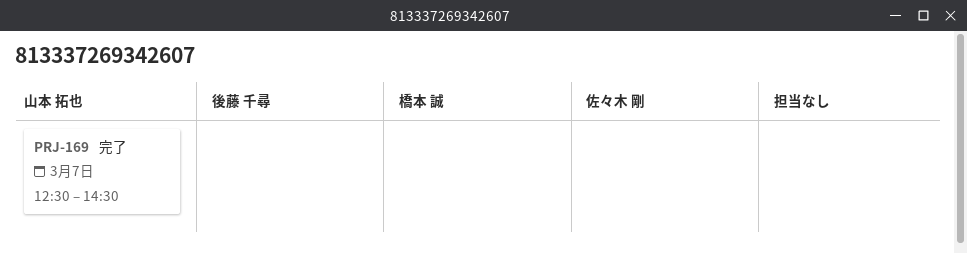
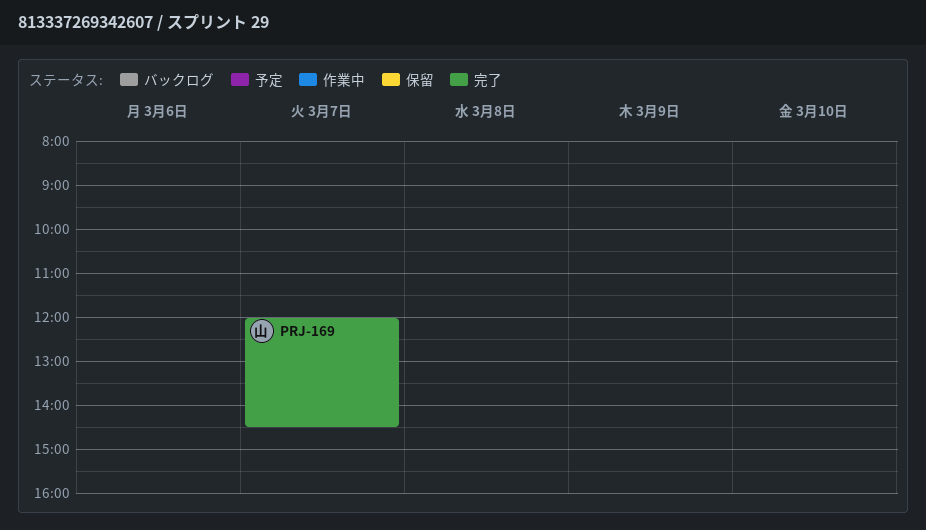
PRJ-169, begins: 12:30 -> 12:00

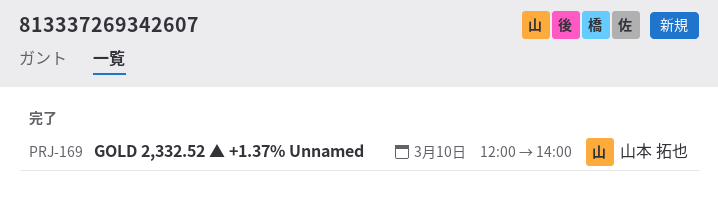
PRJ-169, day: Mar 7 -> Mar 10
PRJ-169, ends: 14:30 -> 14:00

